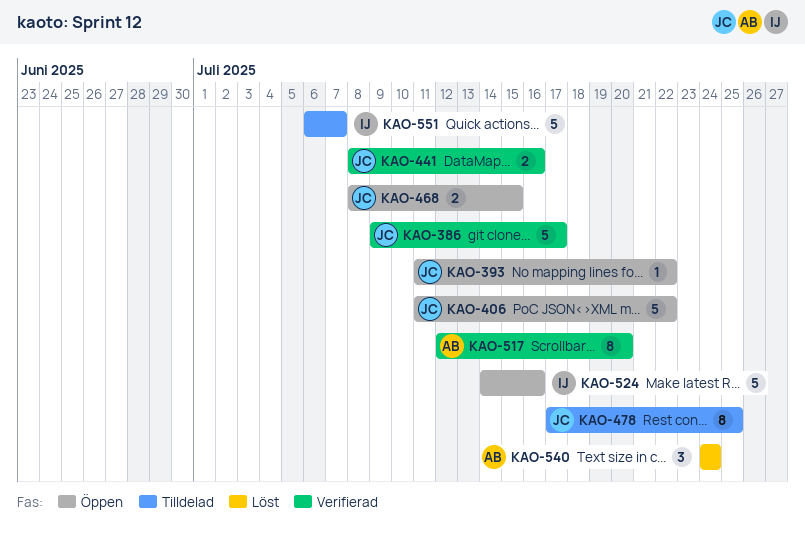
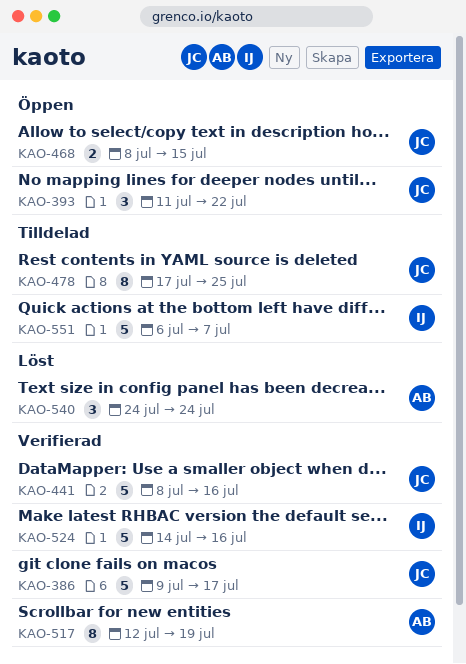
KAO-393, estimate: 1 -> 3
KAO-406: present -> none
KAO-441, estimate: 2 -> 5
KAO-517, due: Jul 20 -> Jul 19
KAO-524, status: Öppen -> Verifierad

